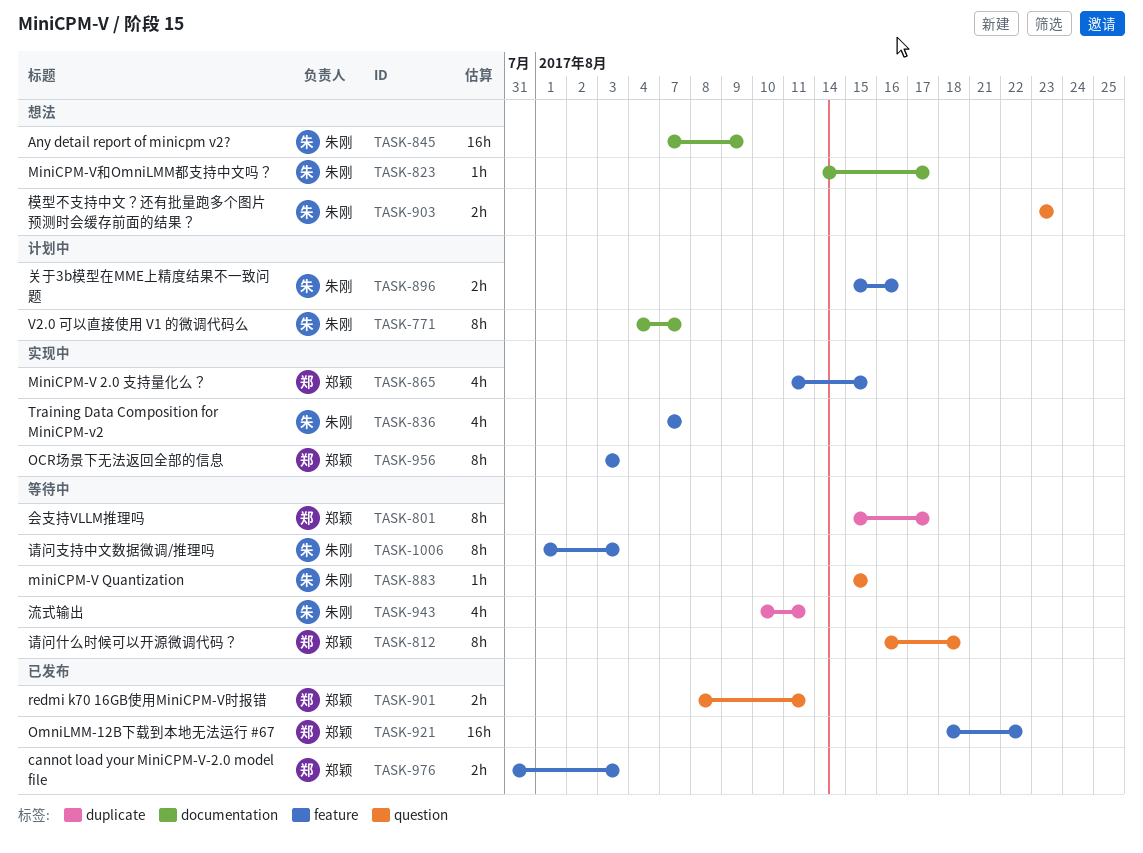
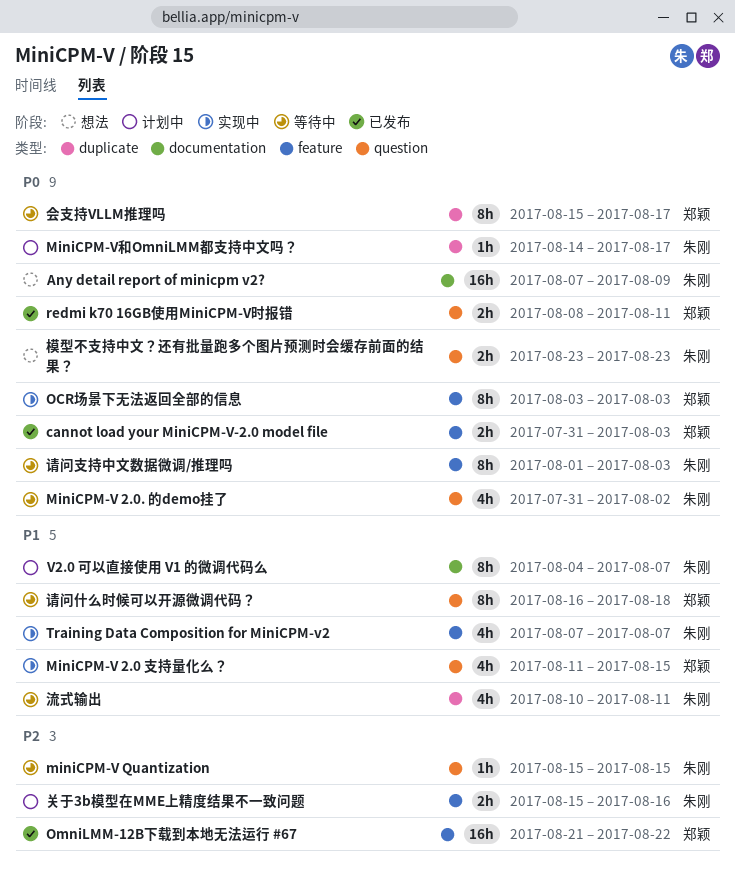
MiniCPM-V 2.0 支持量化么？, label: feature -> question
MiniCPM-V 2.0. 的demo挂了: none -> present
MiniCPM-V和OmniLMM都支持中文吗？, status: 想法 -> 计划中
MiniCPM-V和OmniLMM都支持中文吗？, label: documentation -> duplicate
OmniLMM-12B下载到本地无法运行 #67, start: Aug 18 -> Aug 21

